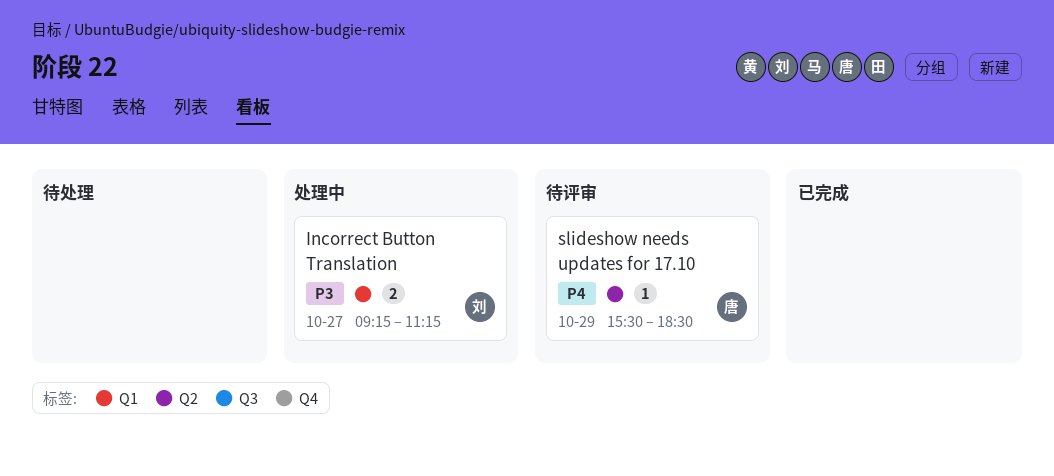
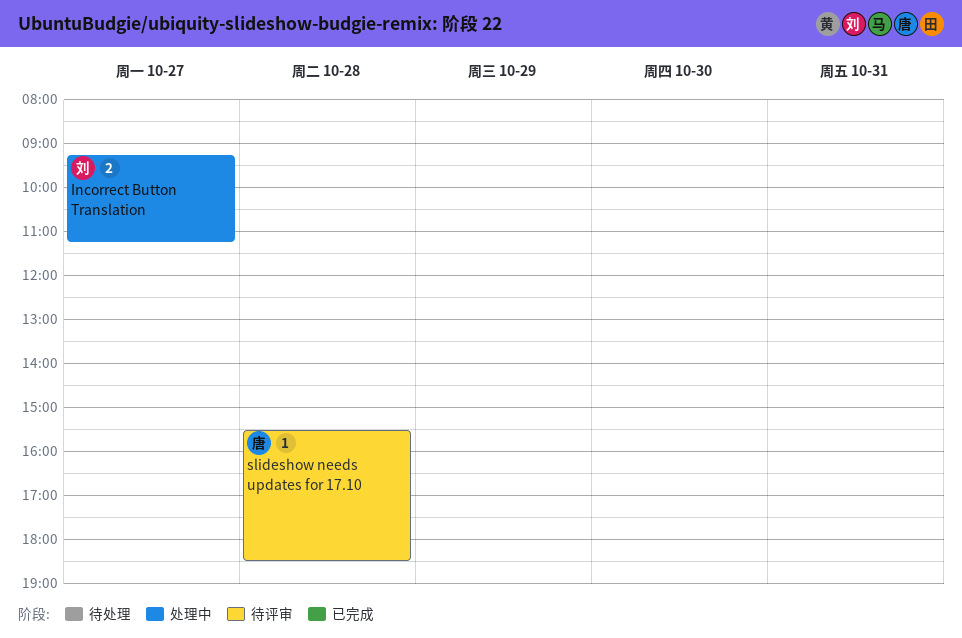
slideshow needs updates for 17.10, day: Oct 29 -> Oct 28

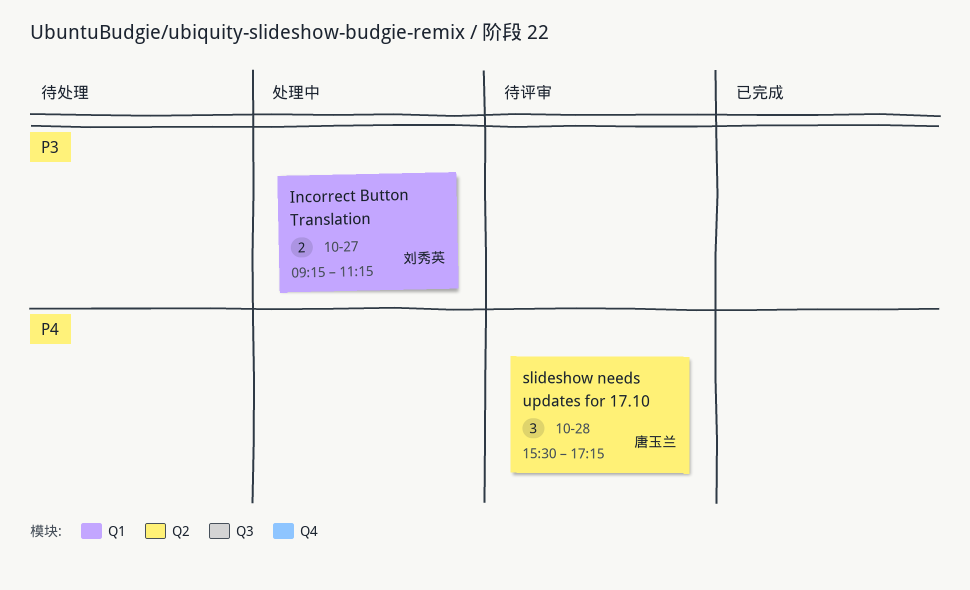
slideshow needs updates for 17.10, estimate: 1 -> 3
slideshow needs updates for 17.10, ends: 18:30 -> 17:15

